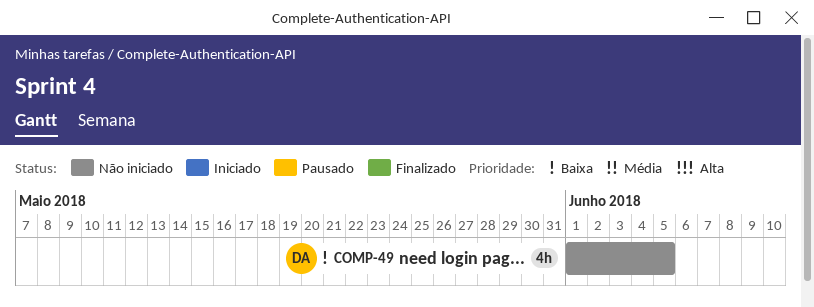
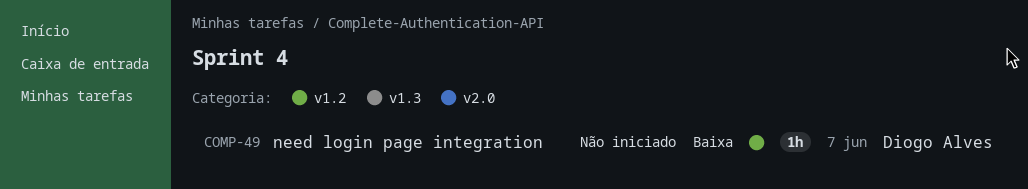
COMP-49, estimate: 4h -> 1h
COMP-49, due: Jun 5 -> Jun 7

